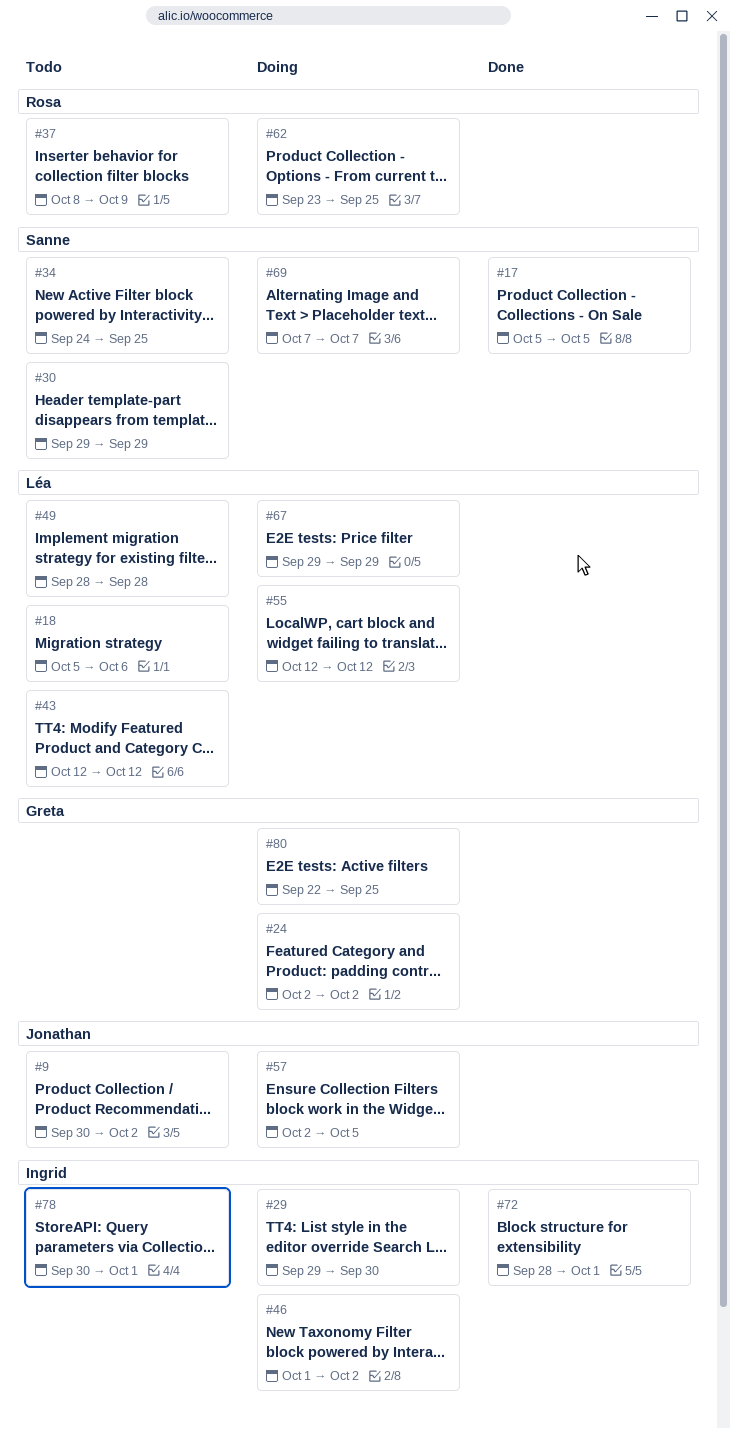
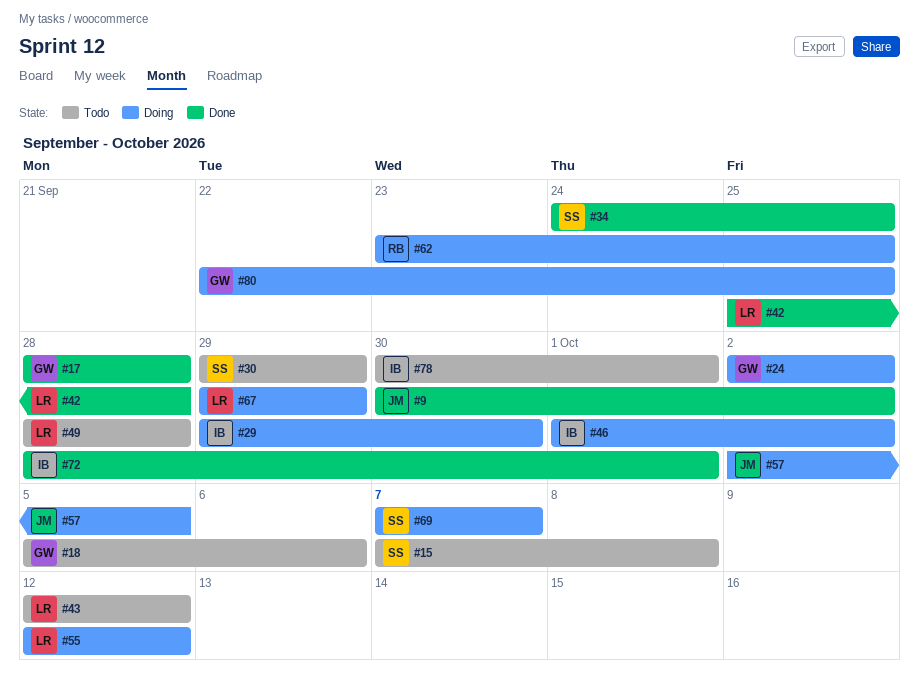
#9, status: Todo -> Done
#15: none -> present
#17, owner: Sanne -> Greta
#17, start: Oct 5 -> Sep 28
#17, due: Oct 5 -> Sep 28
#18, owner: Léa -> Greta
#34, status: Todo -> Done
#37: present -> none
#42: none -> present

